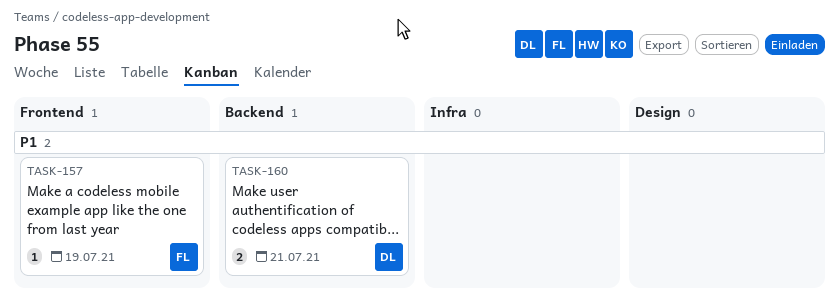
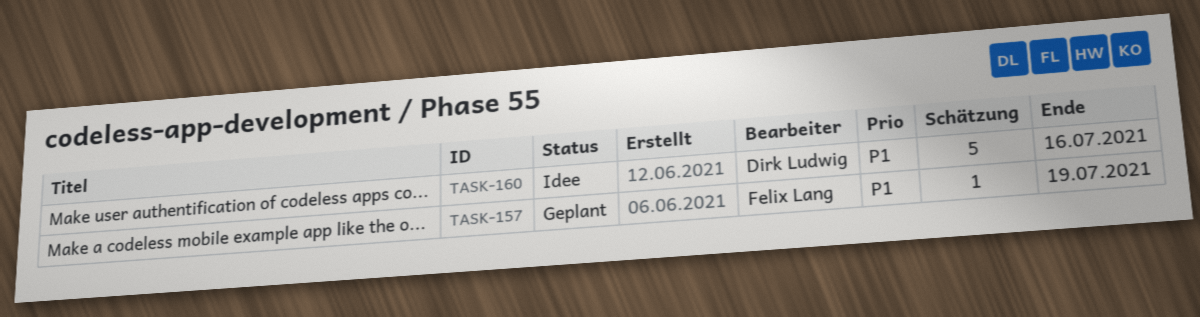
TASK-160, estimate: 2 -> 5
TASK-160, due: Jul 21 -> Jul 16

